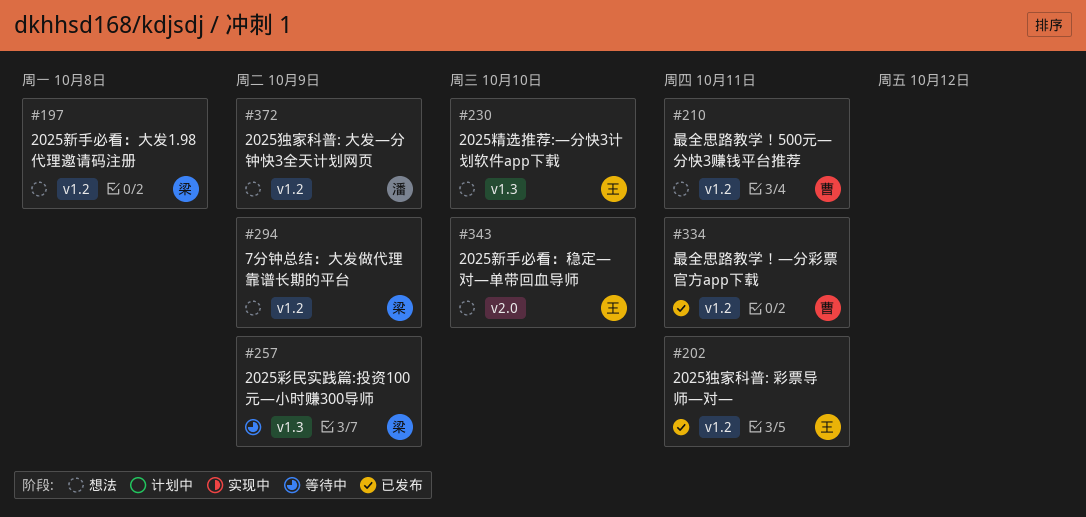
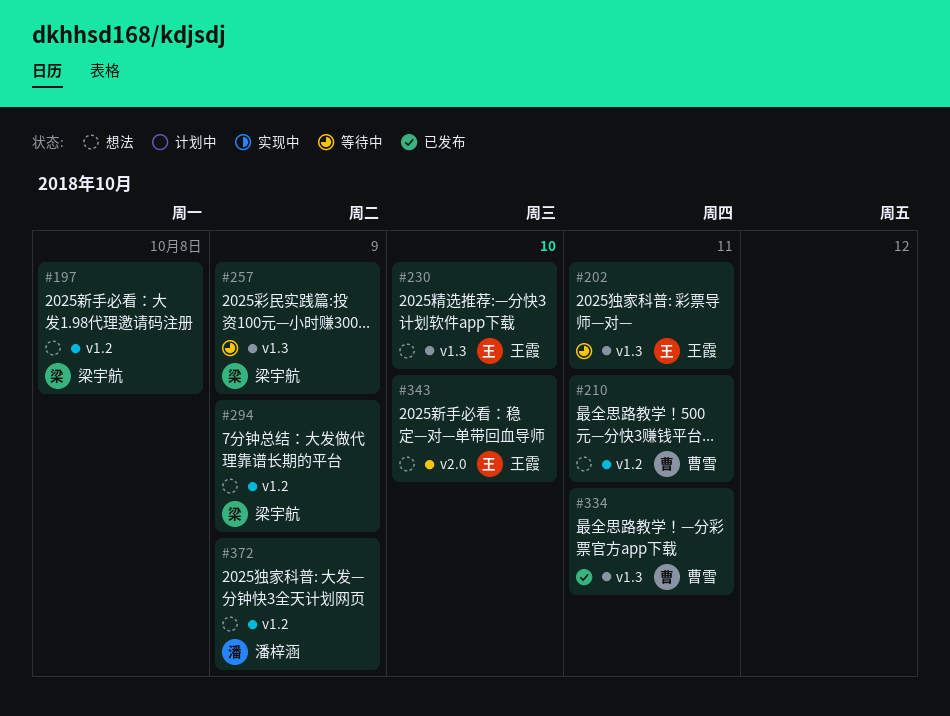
#202, status: 已发布 -> 等待中
#202, label: v1.2 -> v1.3
#334, label: v1.2 -> v1.3

